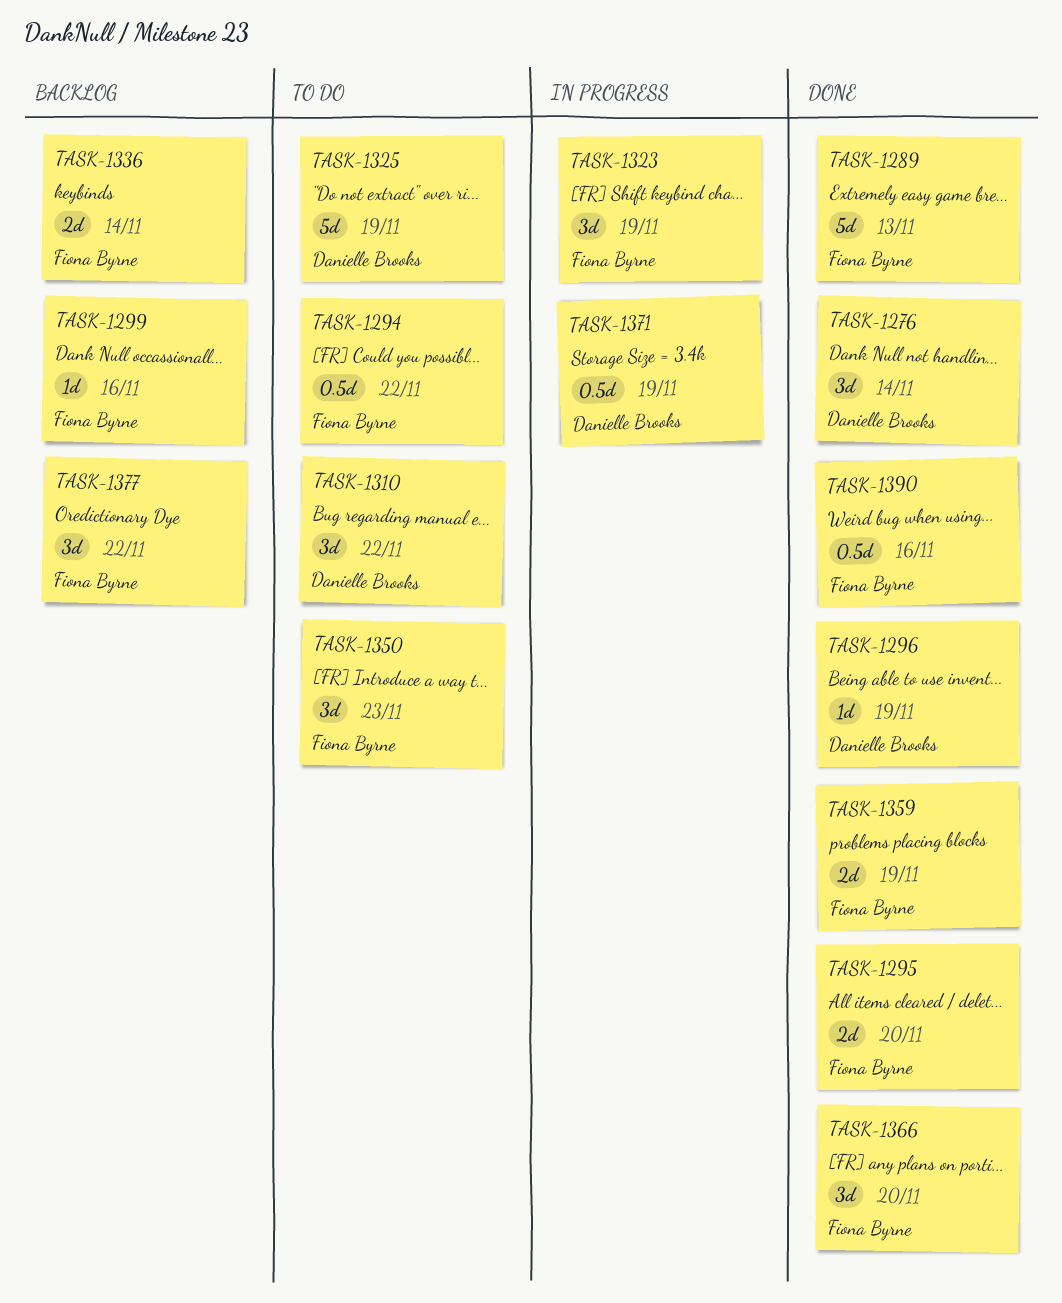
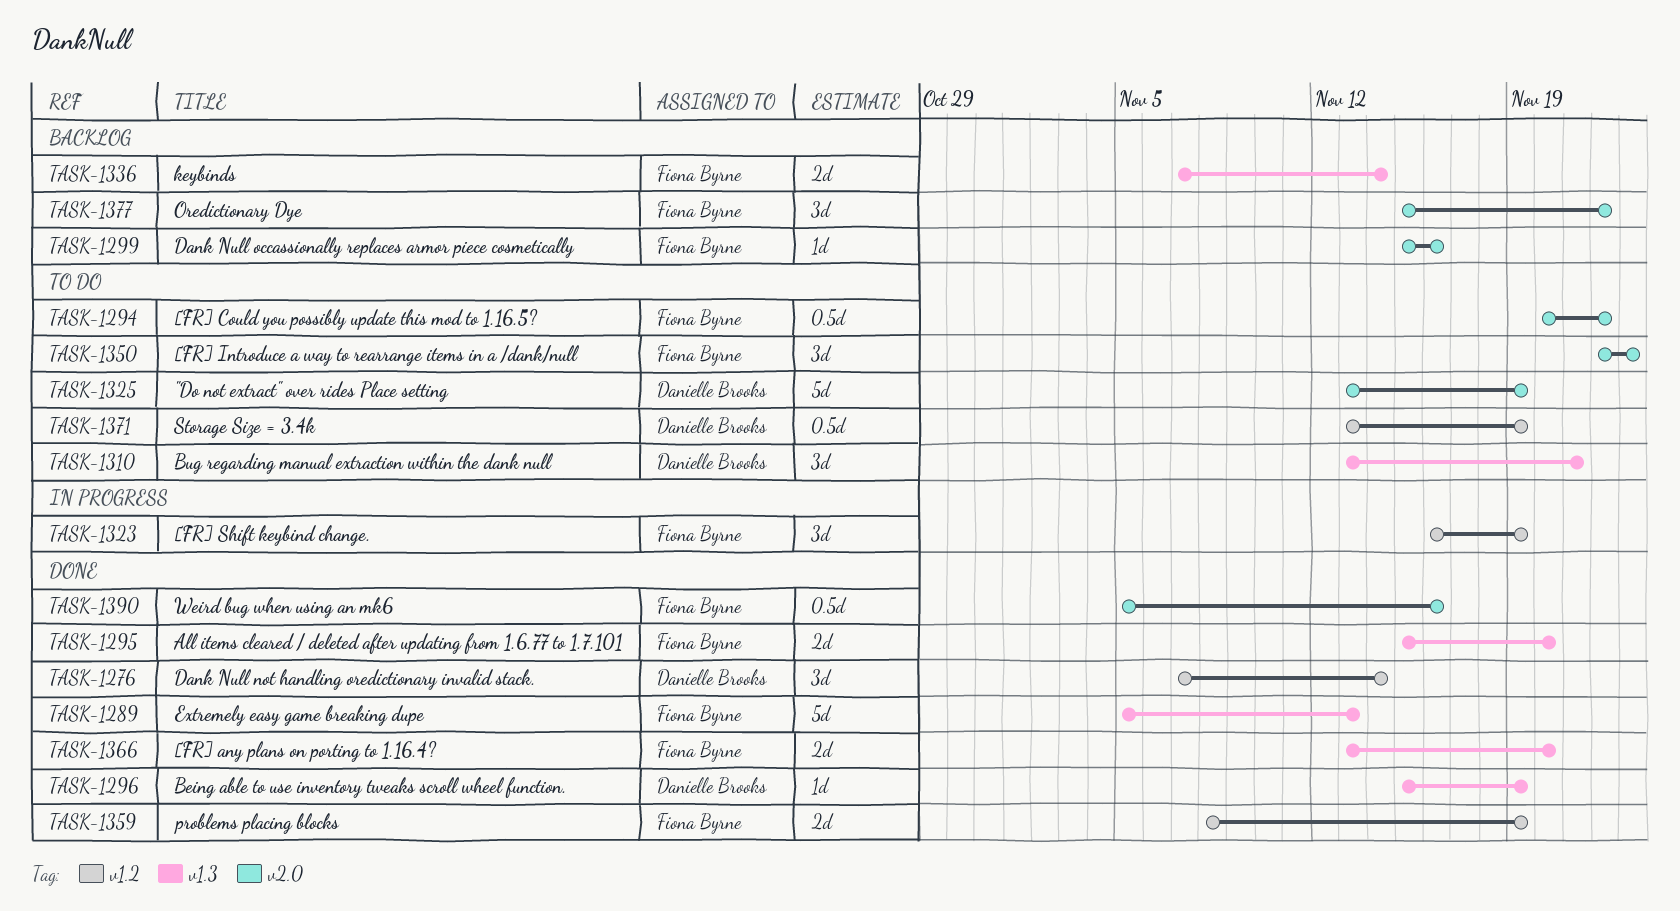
TASK-1310, due: Nov 22 -> Nov 21
TASK-1366, estimate: 3d -> 2d
TASK-1371, status: In progress -> To do

